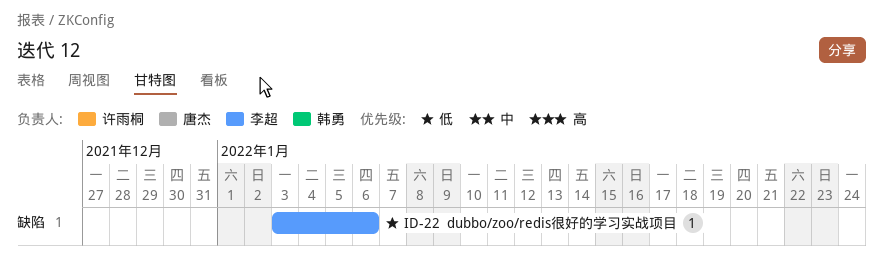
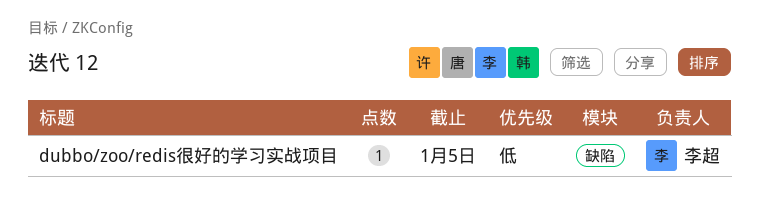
dubbo/zoo/redis很好的学习实战项目, due: Jan 6 -> Jan 5

